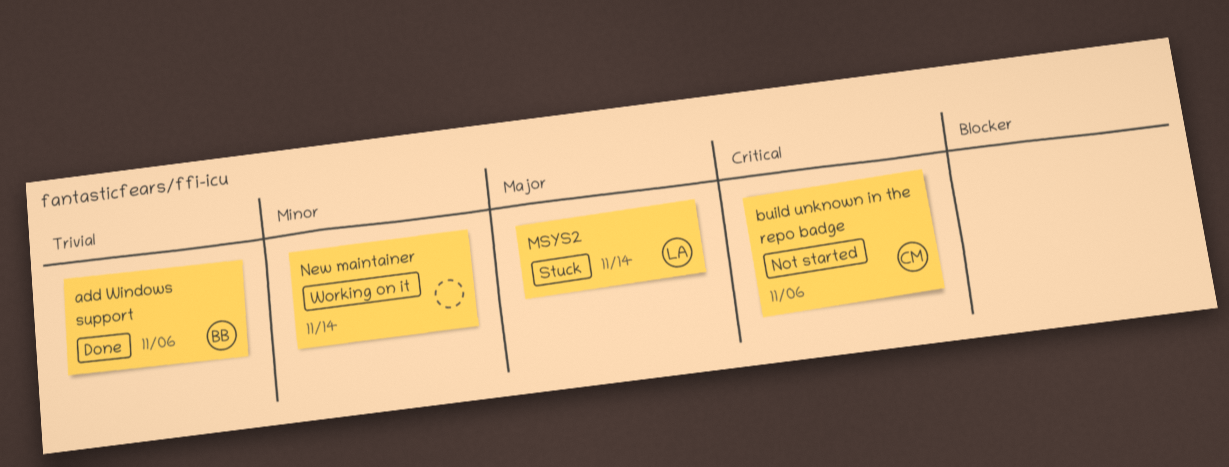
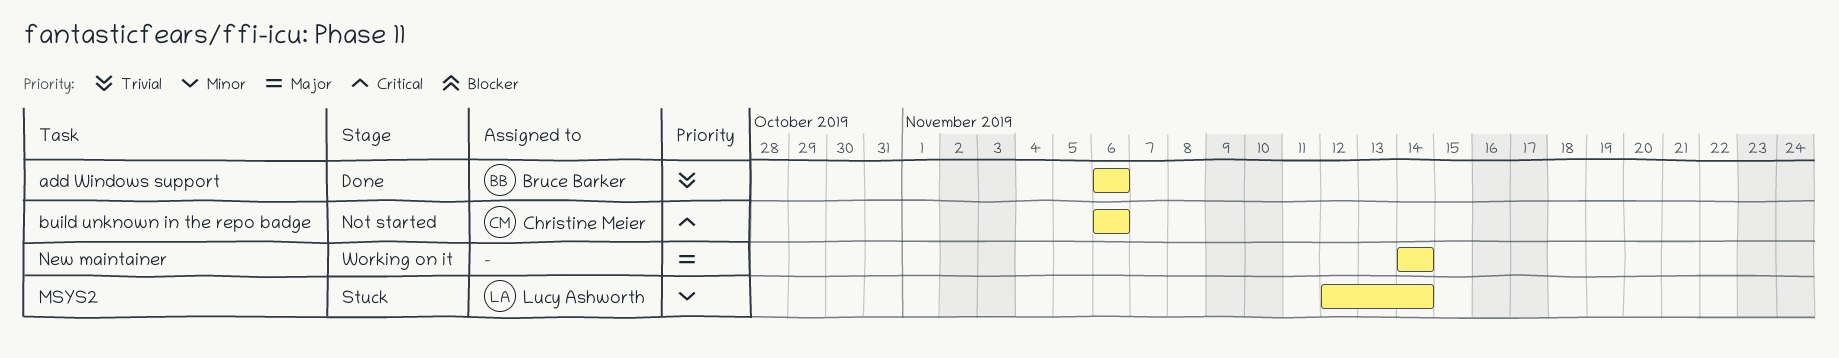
MSYS2, priority: Major -> Minor
New maintainer, priority: Minor -> Major

